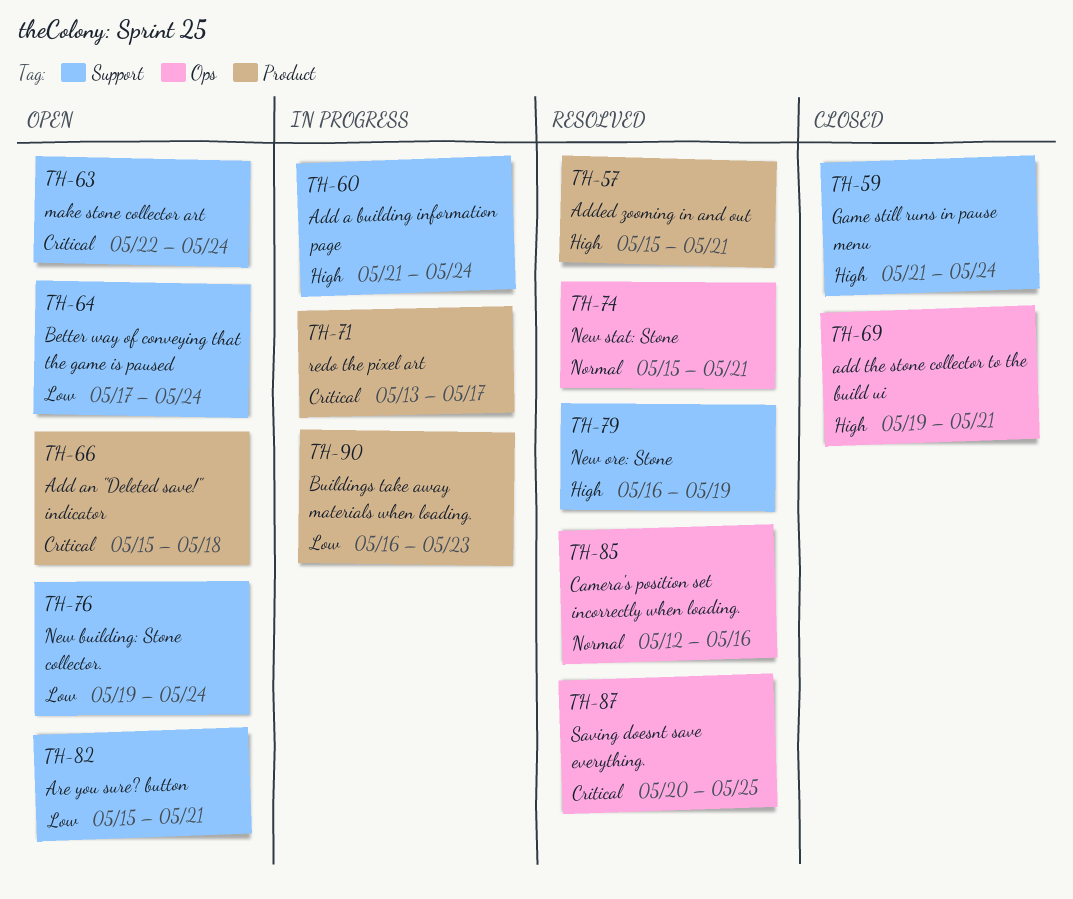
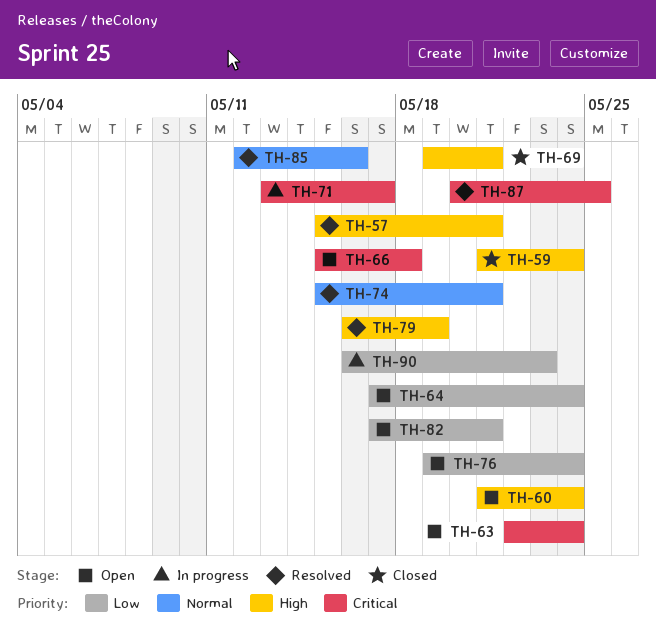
TH-60, status: In progress -> Open
TH-82, start: May 15 -> May 17

